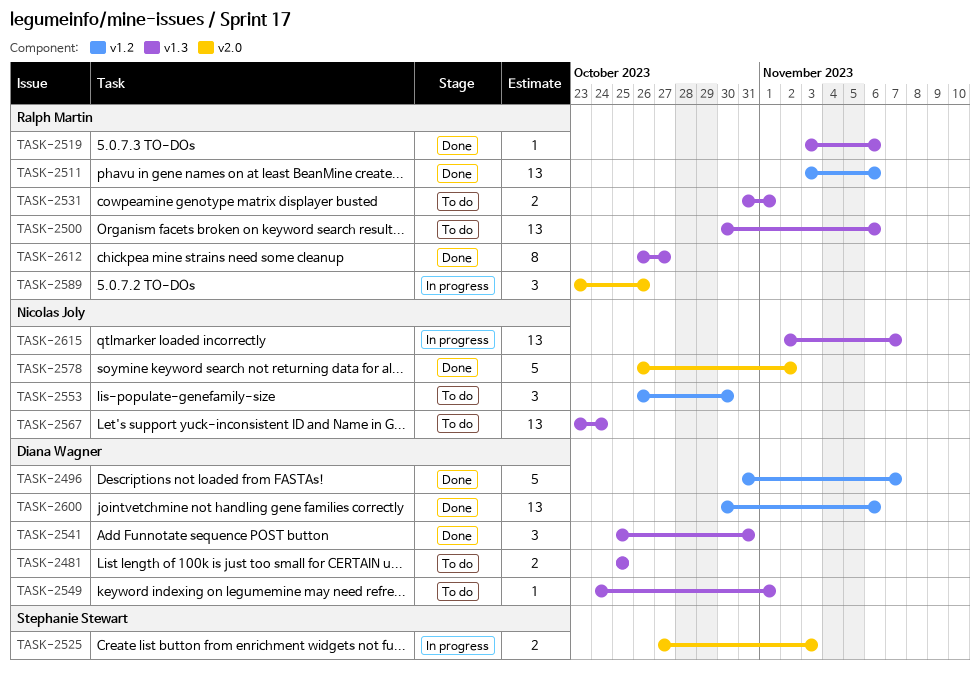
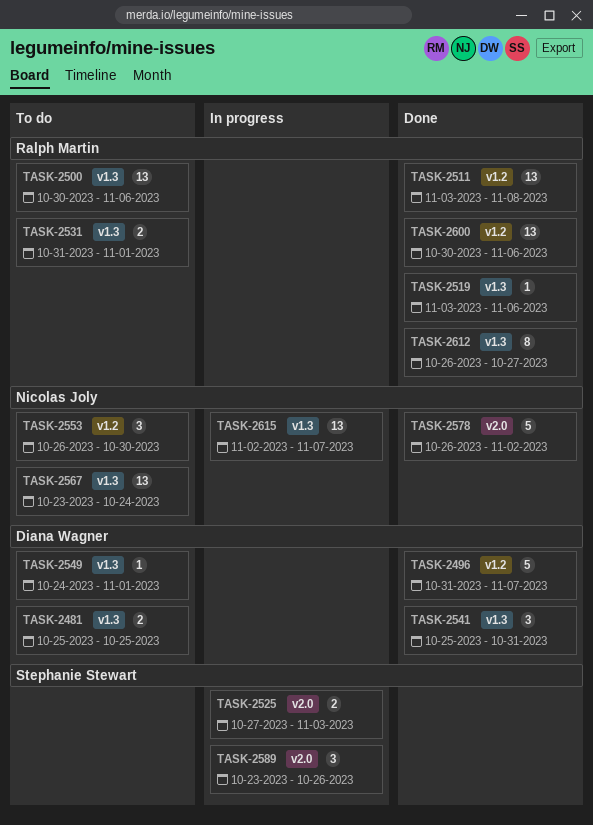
TASK-2511, due: Nov 6 -> Nov 8
TASK-2589, owner: Ralph Martin -> Stephanie Stewart
TASK-2600, owner: Diana Wagner -> Ralph Martin

